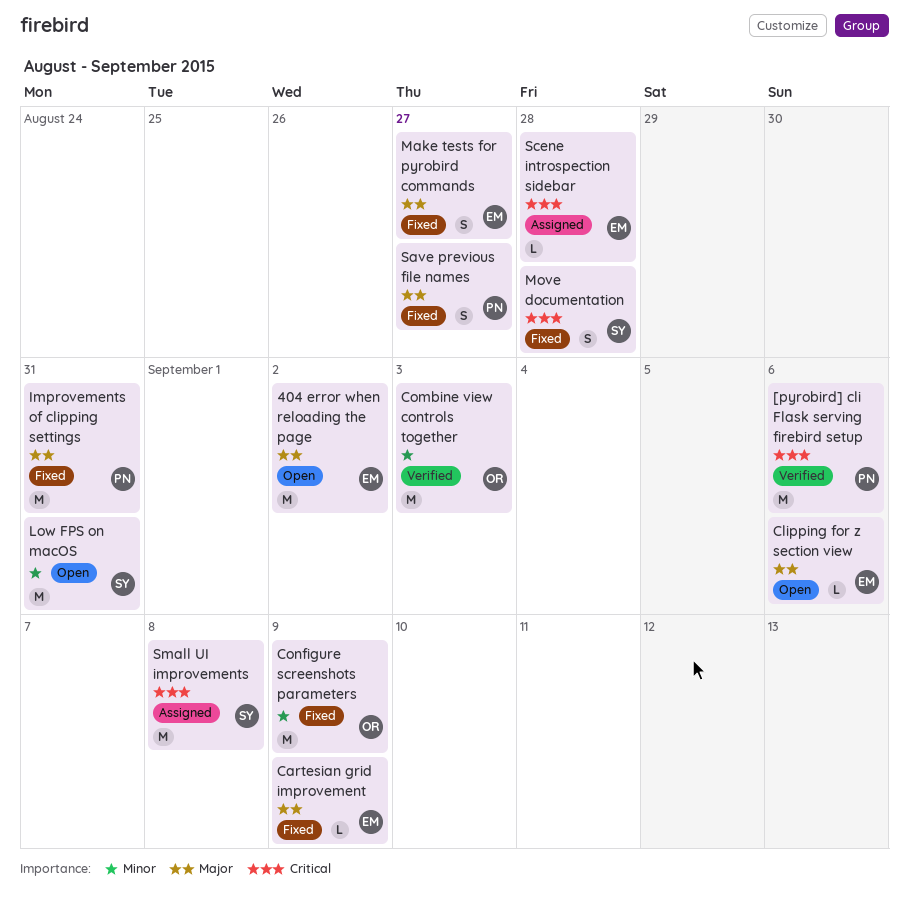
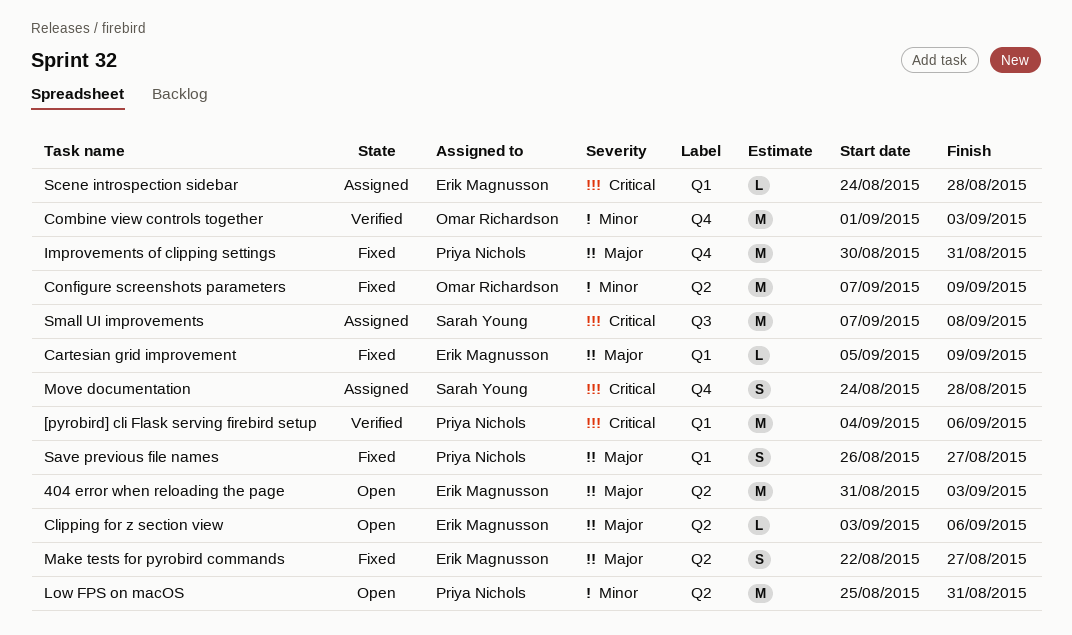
404 error when reloading the page, due: Sep 2 -> Sep 3
Low FPS on macOS, owner: Sarah Young -> Priya Nichols
Move documentation, status: Fixed -> Assigned

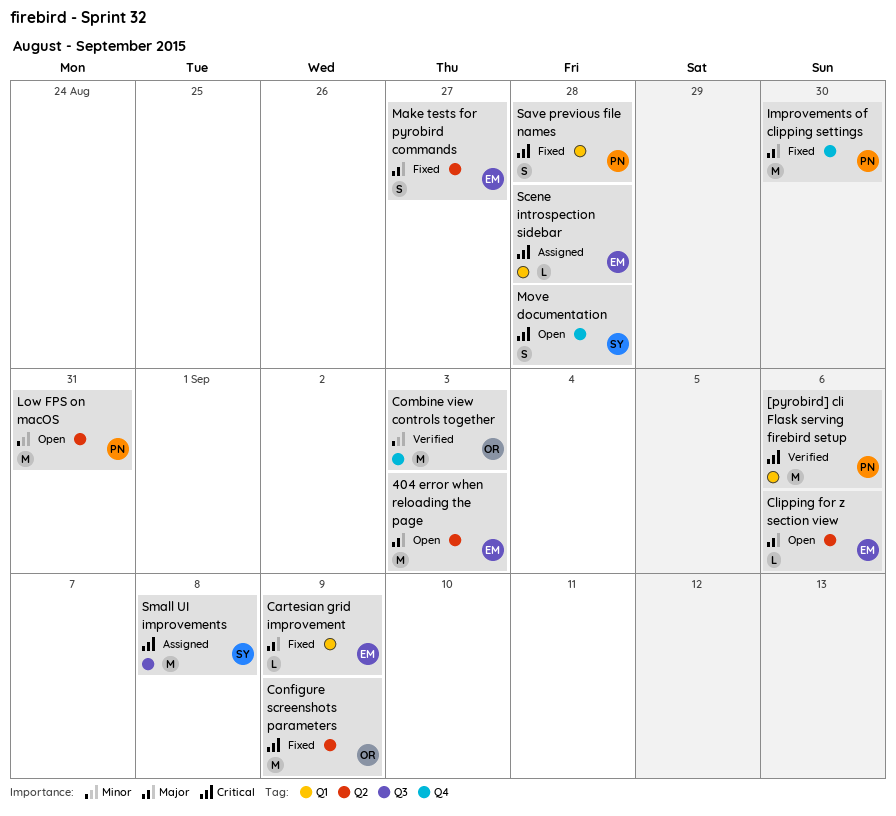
Configure screenshots parameters, priority: Minor -> Critical
Improvements of clipping settings, due: Aug 31 -> Aug 30
Move documentation, status: Assigned -> Open
Save previous file names, priority: Major -> Critical
Save previous file names, due: Aug 27 -> Aug 28

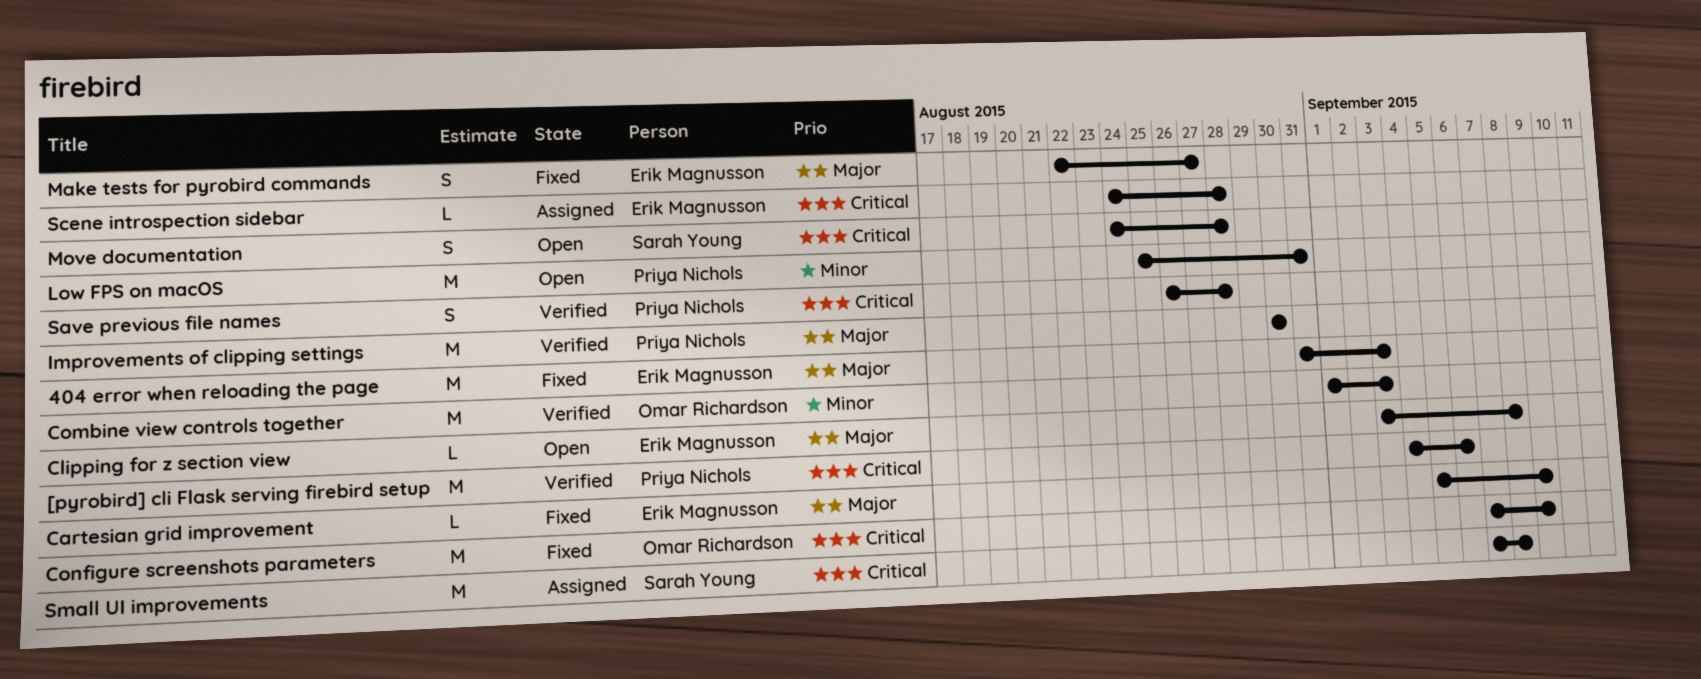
404 error when reloading the page, status: Open -> Fixed
Clipping for z section view, due: Sep 6 -> Sep 8
Improvements of clipping settings, status: Fixed -> Verified
Save previous file names, status: Fixed -> Verified

